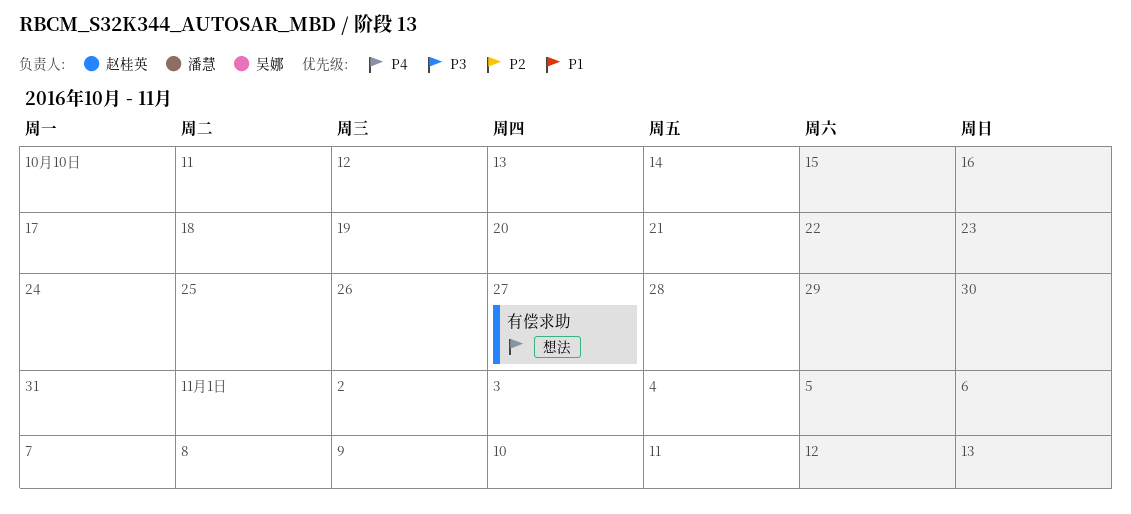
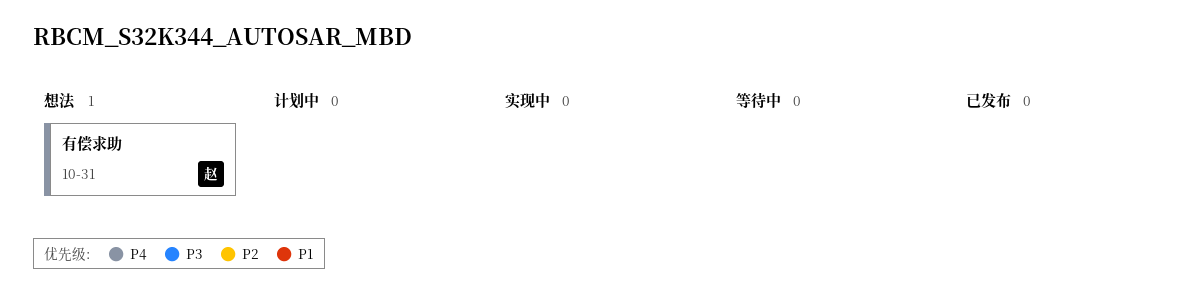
有偿求助, due: Oct 27 -> Oct 31

